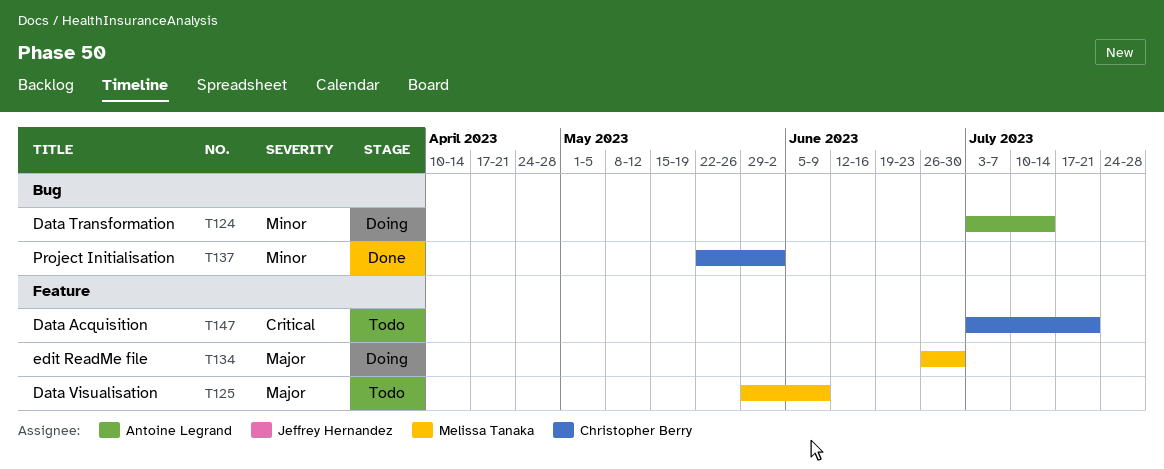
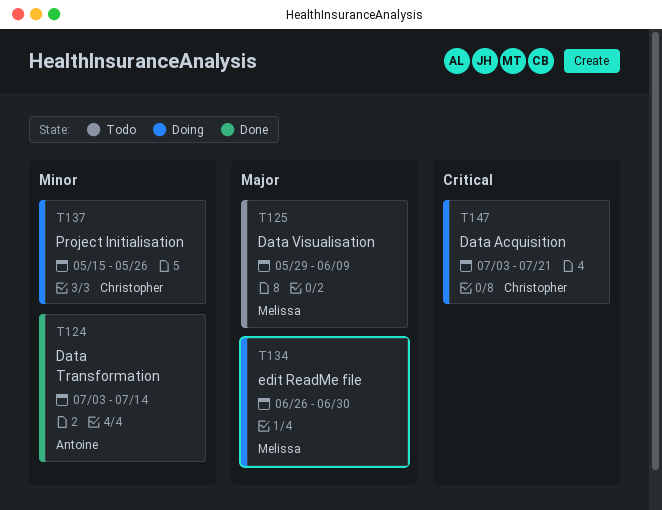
T124, status: Doing -> Done
T137, status: Done -> Doing
T137, start: May 22 -> May 15
T137, due: Jun 2 -> May 26
T147, status: Todo -> Doing

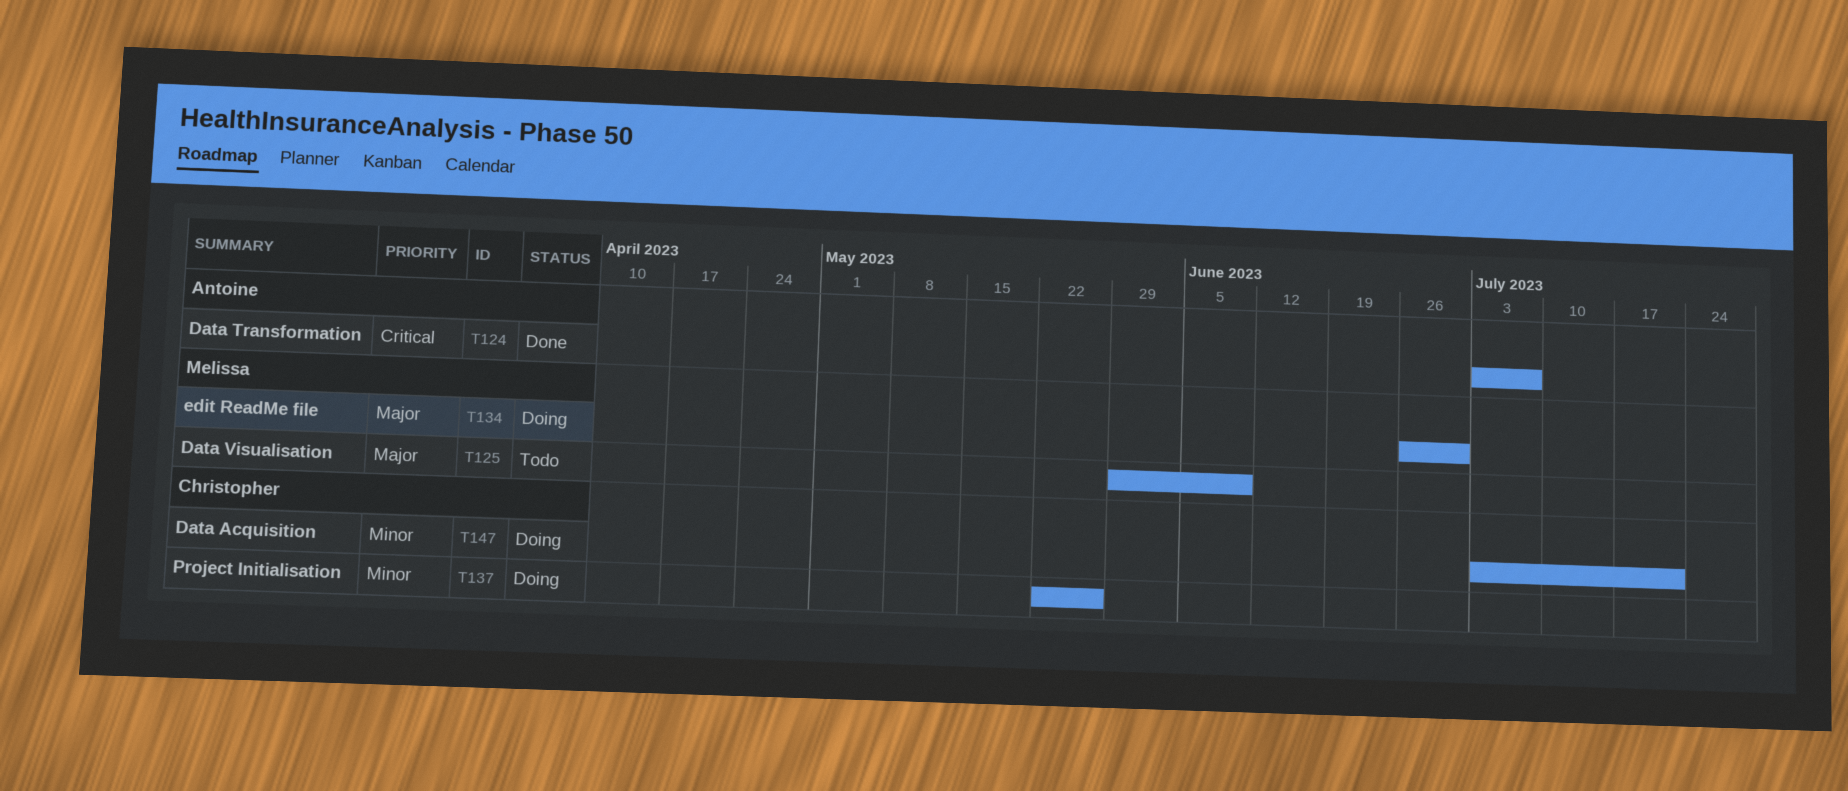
T124, priority: Minor -> Critical
T124, due: Jul 14 -> Jul 7
T137, start: May 15 -> May 22
T147, priority: Critical -> Minor

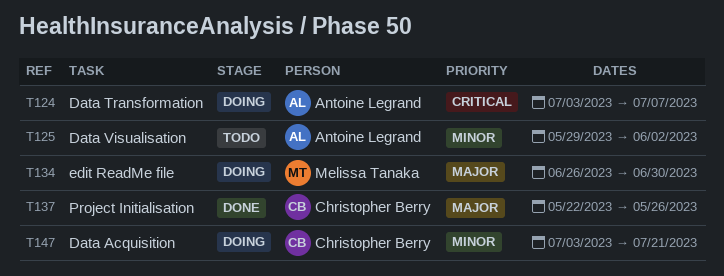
T124, status: Done -> Doing
T125, owner: Melissa Tanaka -> Antoine Legrand
T125, priority: Major -> Minor
T125, due: Jun 9 -> Jun 2
T137, status: Doing -> Done
T137, priority: Minor -> Major

